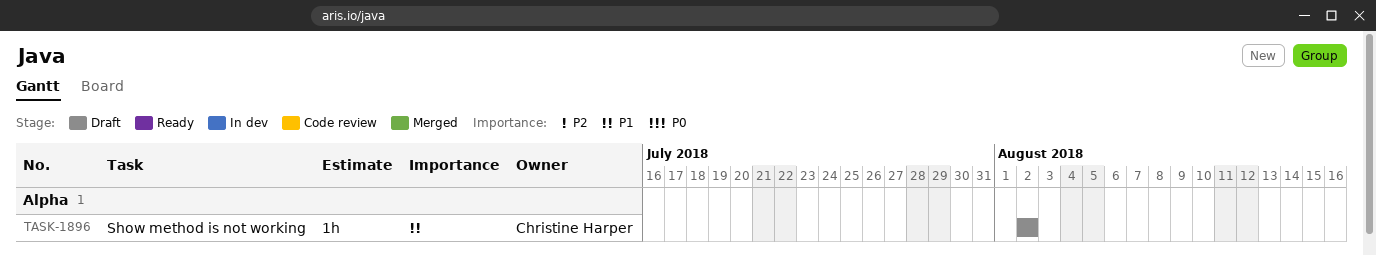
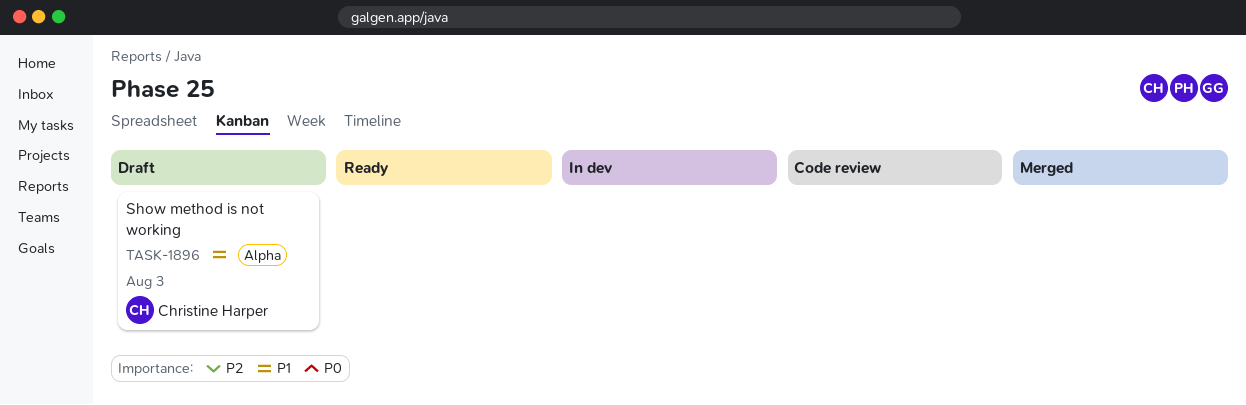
TASK-1896, due: Aug 2 -> Aug 3

